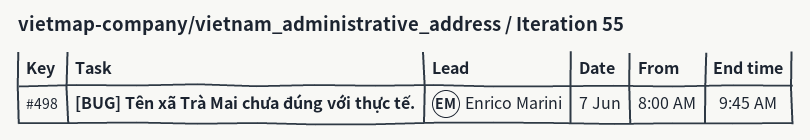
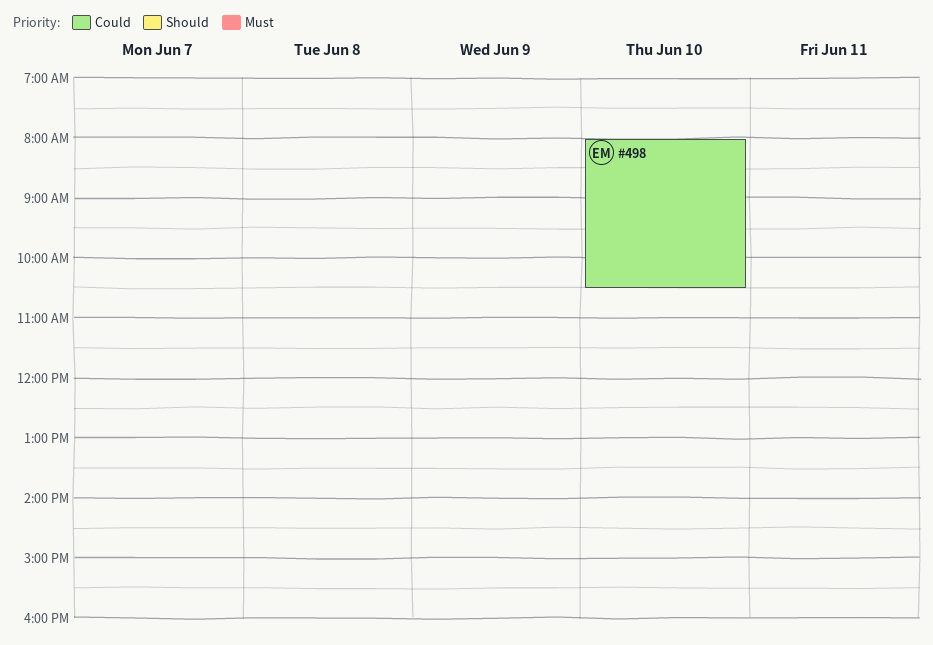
#498, day: Jun 7 -> Jun 10
#498, ends: 09:45 -> 10:30

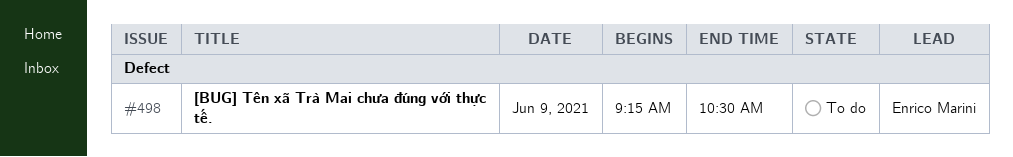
#498, day: Jun 10 -> Jun 9
#498, begins: 08:00 -> 09:15

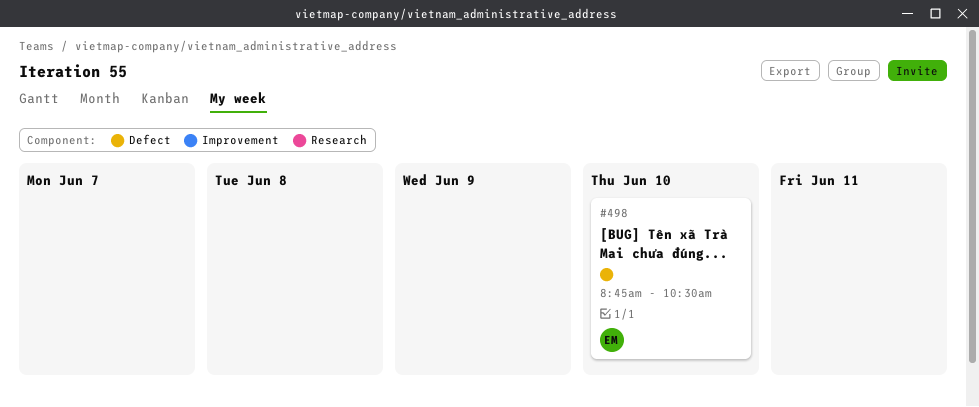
#498, day: Jun 9 -> Jun 10
#498, begins: 09:15 -> 08:45

